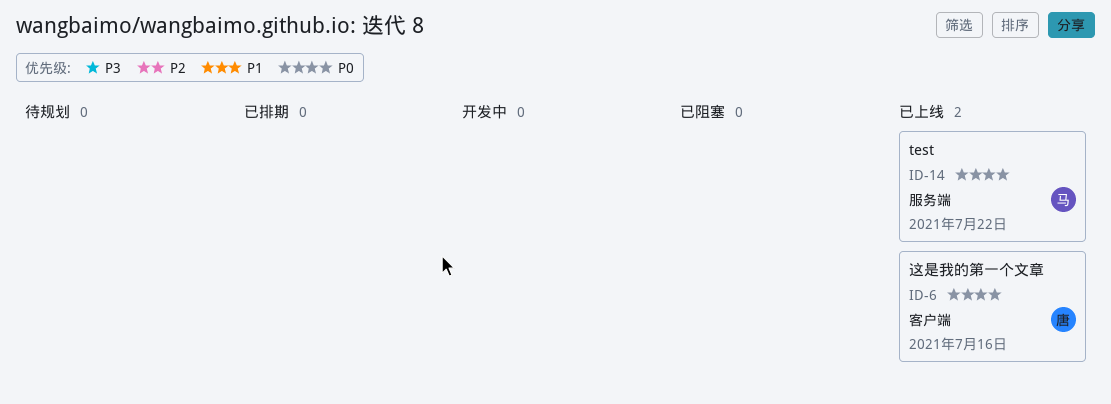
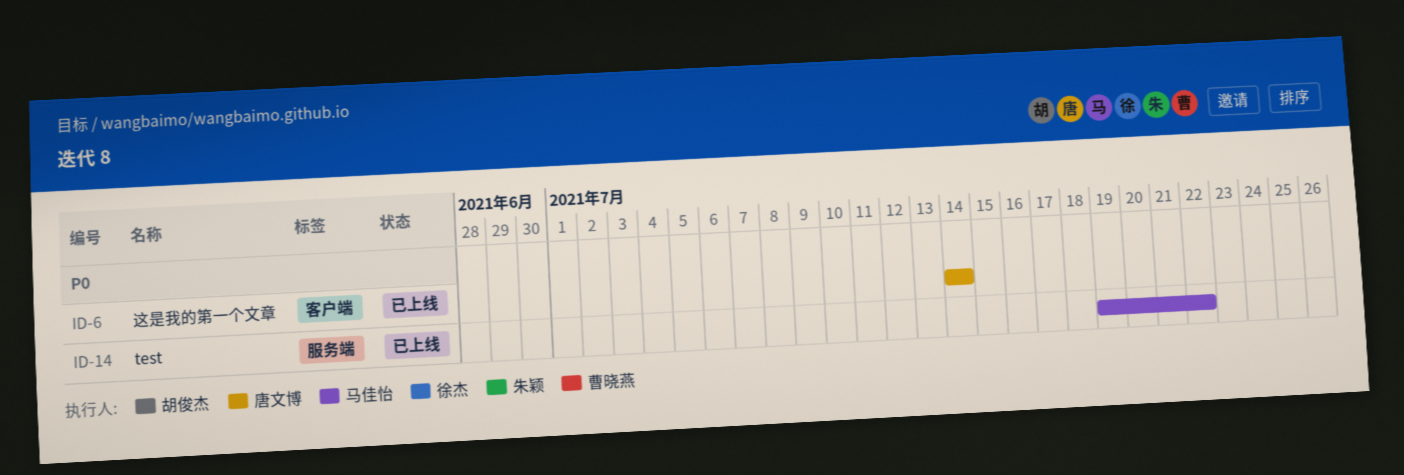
ID-6, due: Jul 16 -> Jul 14

